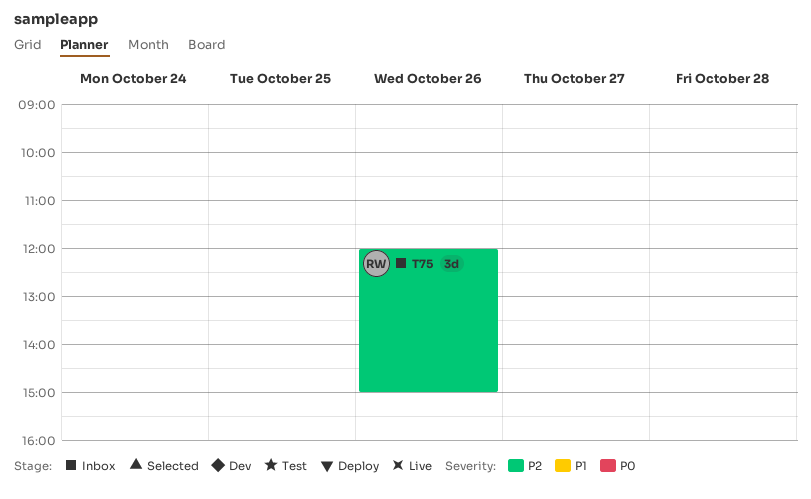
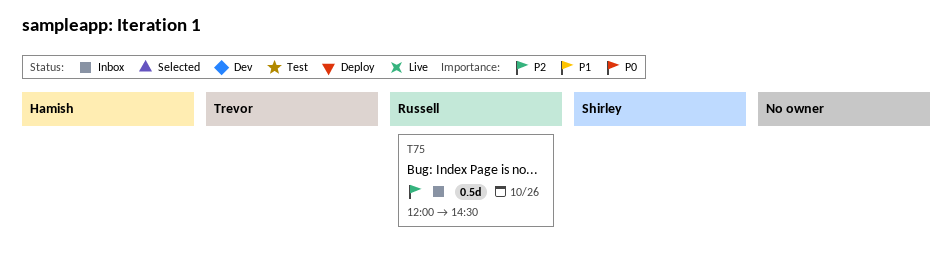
T75, estimate: 3d -> 0.5d
T75, ends: 15:00 -> 14:30

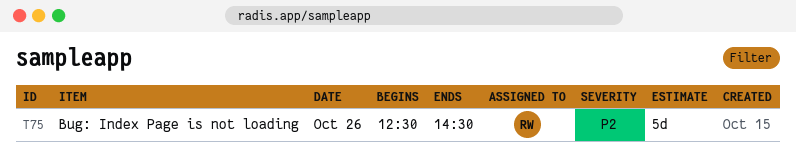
T75, estimate: 0.5d -> 5d
T75, begins: 12:00 -> 12:30

